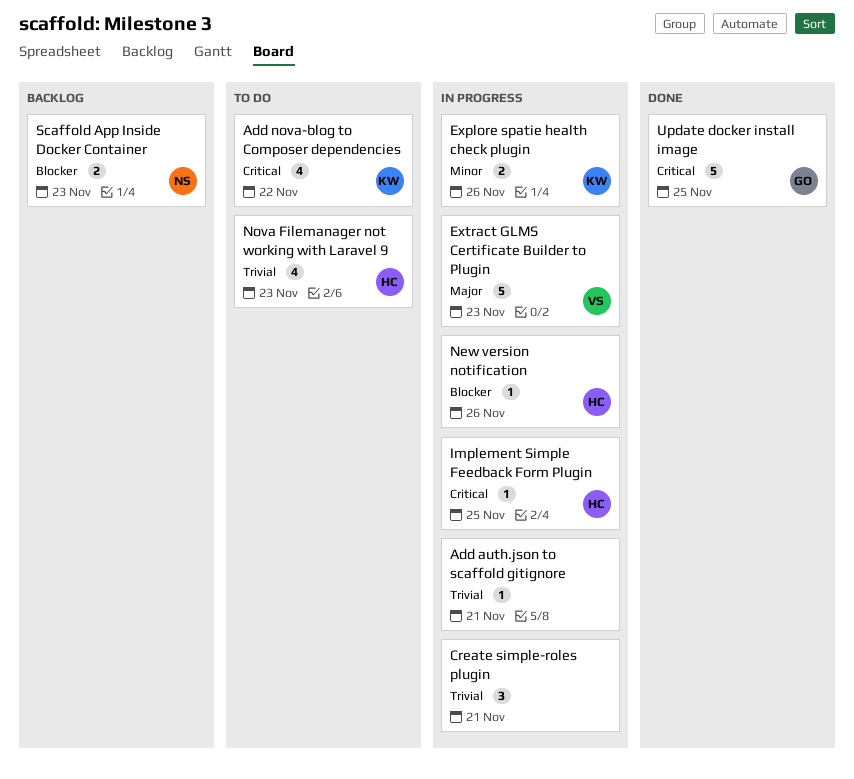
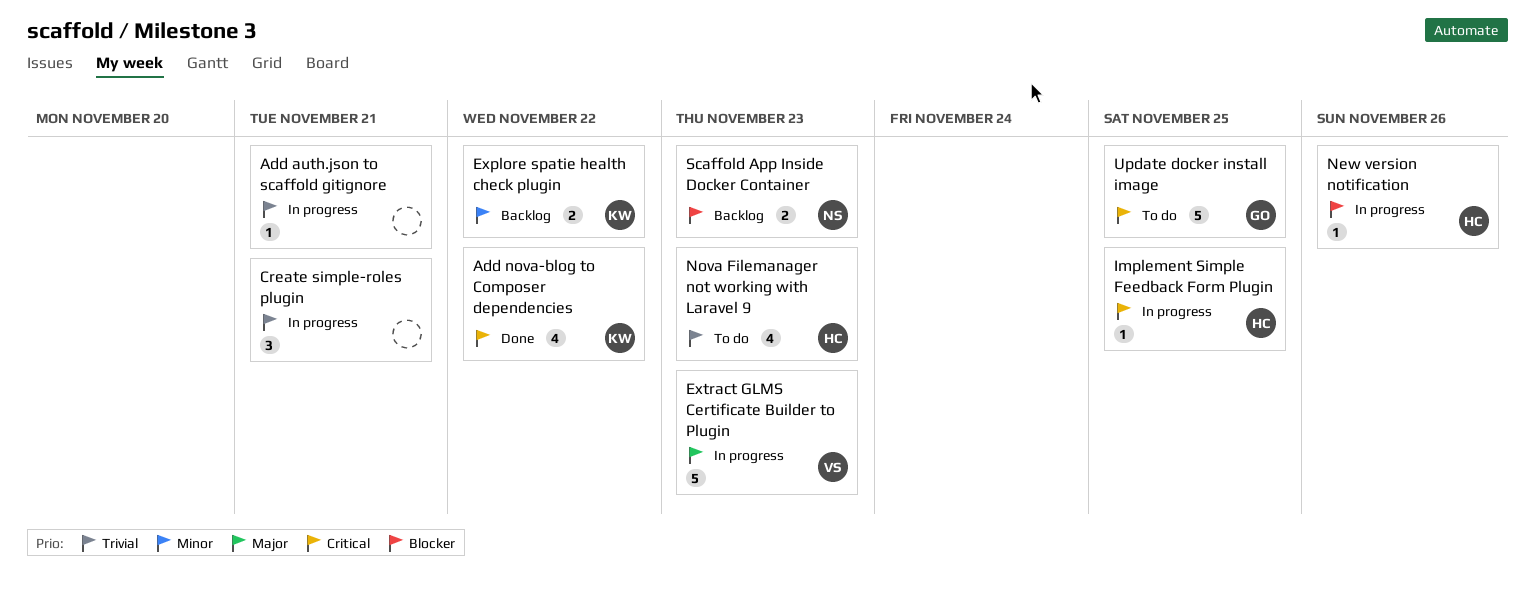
Add nova-blog to Composer dependencies, status: To do -> Done
Explore spatie health check plugin, status: In progress -> Backlog
Explore spatie health check plugin, due: Nov 26 -> Nov 22
Update docker install image, status: Done -> To do

